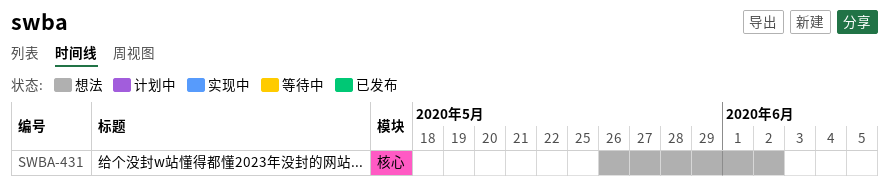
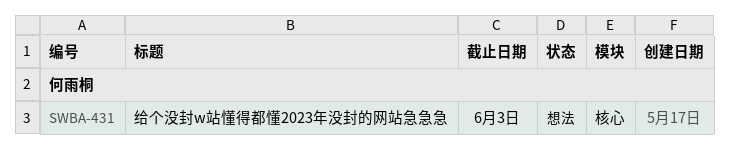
SWBA-431, due: Jun 2 -> Jun 3

